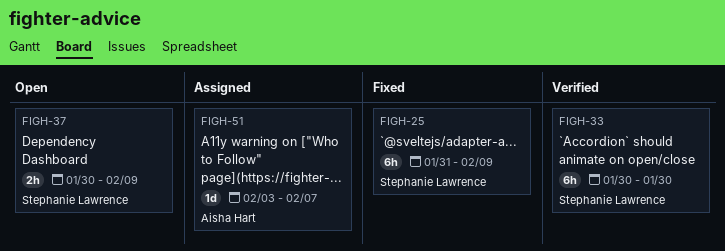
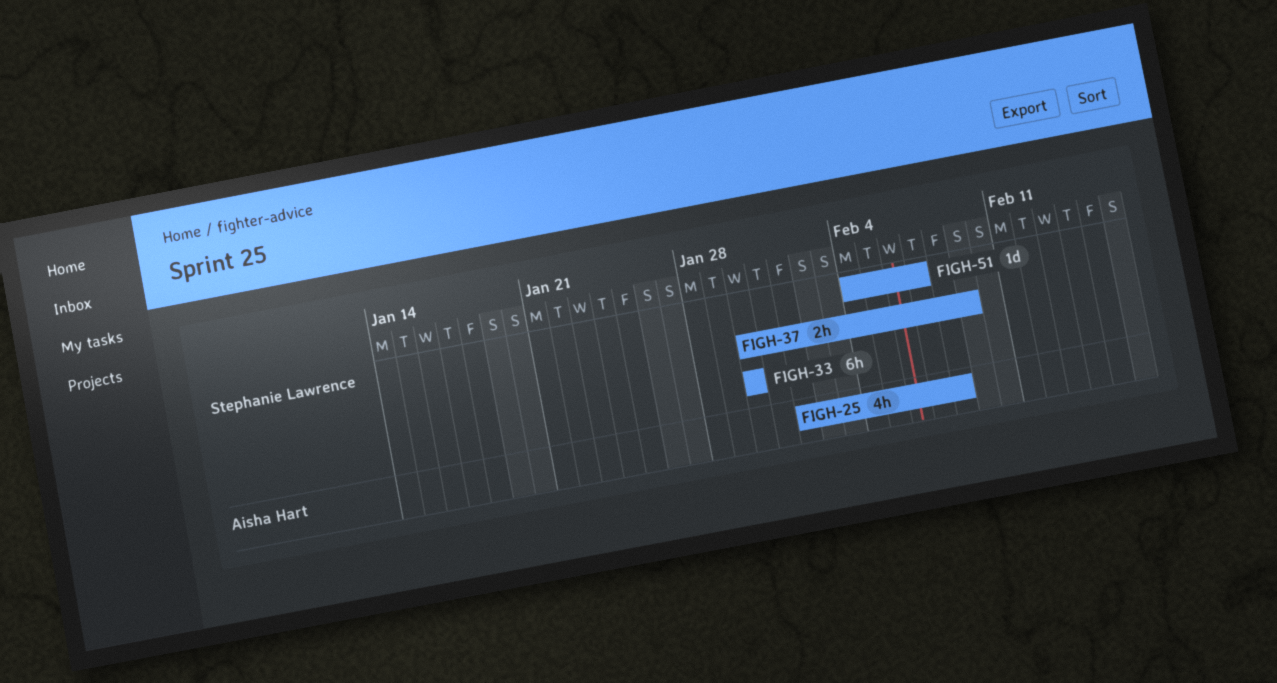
FIGH-25, owner: Stephanie Lawrence -> Aisha Hart
FIGH-25, estimate: 6h -> 4h
FIGH-25, start: Jan 31 -> Feb 1
FIGH-25, due: Feb 9 -> Feb 8
FIGH-51, owner: Aisha Hart -> Stephanie Lawrence
FIGH-51, start: Feb 3 -> Feb 4

